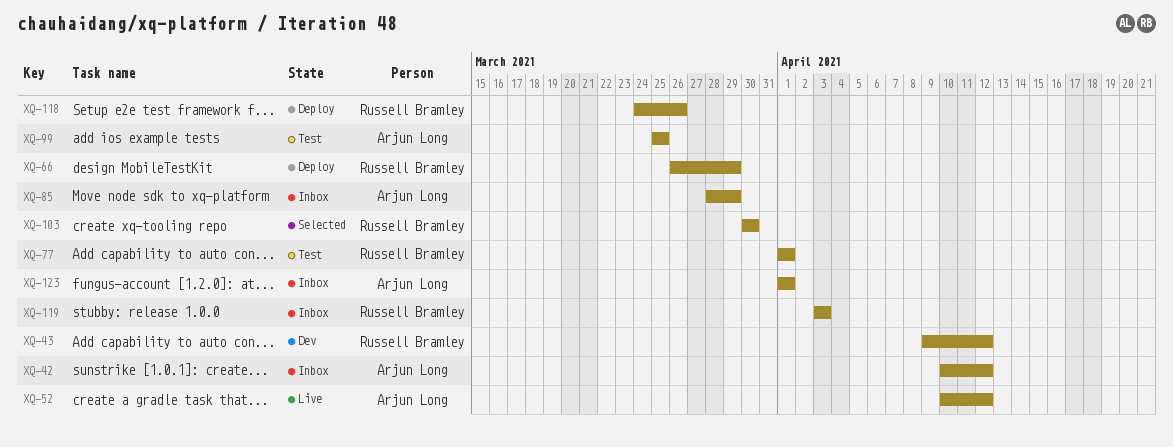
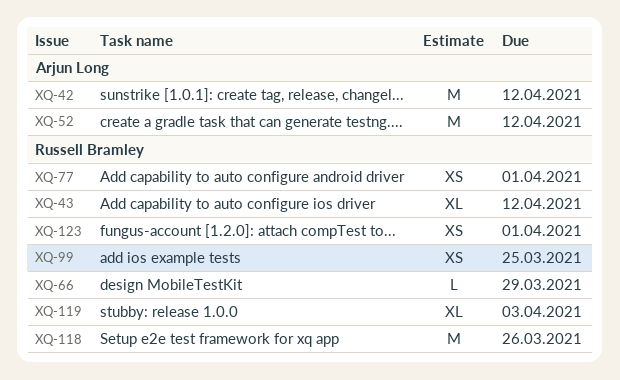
XQ-85: present -> none
XQ-99, owner: Arjun Long -> Russell Bramley
XQ-103: present -> none
XQ-123, owner: Arjun Long -> Russell Bramley

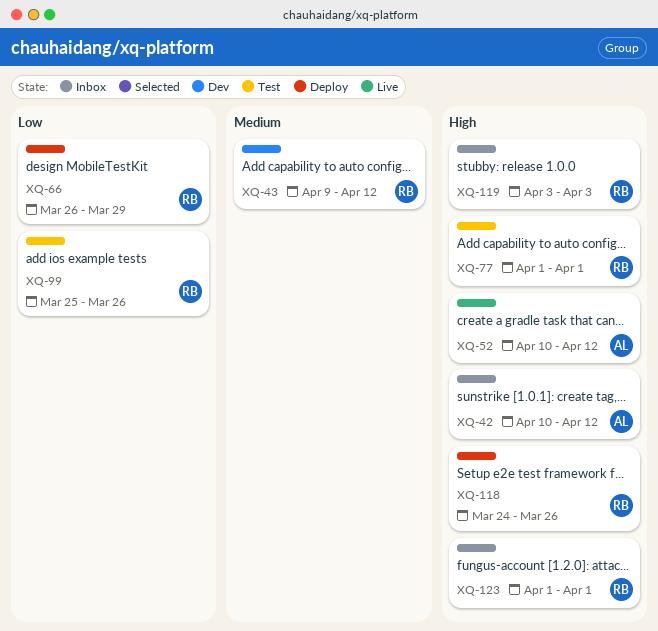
XQ-99, due: Mar 25 -> Mar 26

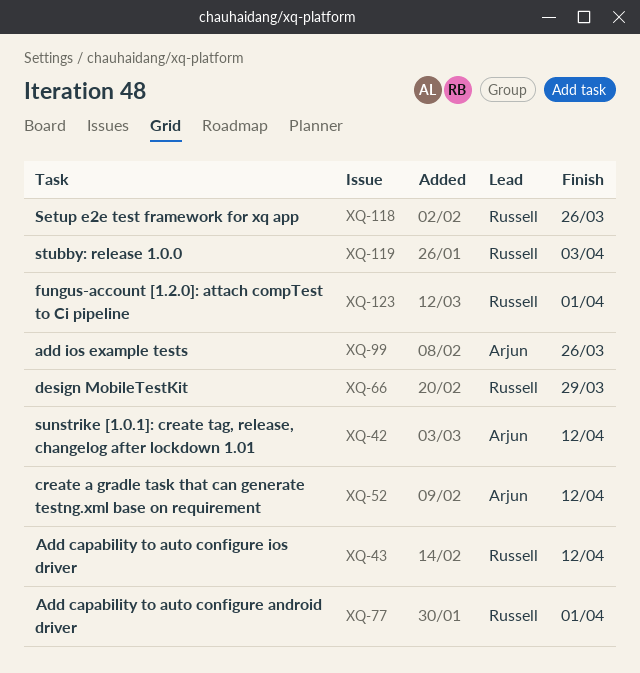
XQ-99, owner: Russell -> Arjun

